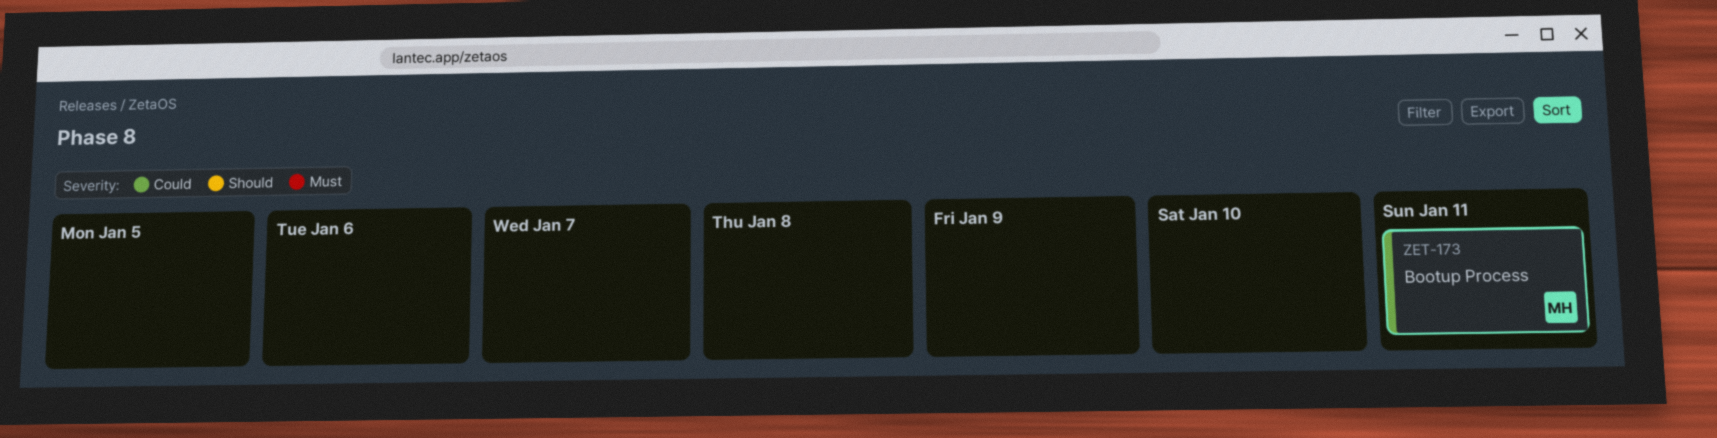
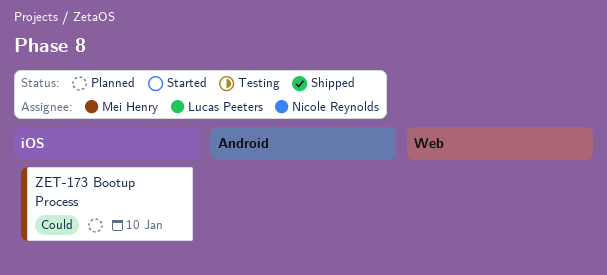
ZET-173, due: Jan 11 -> Jan 10

